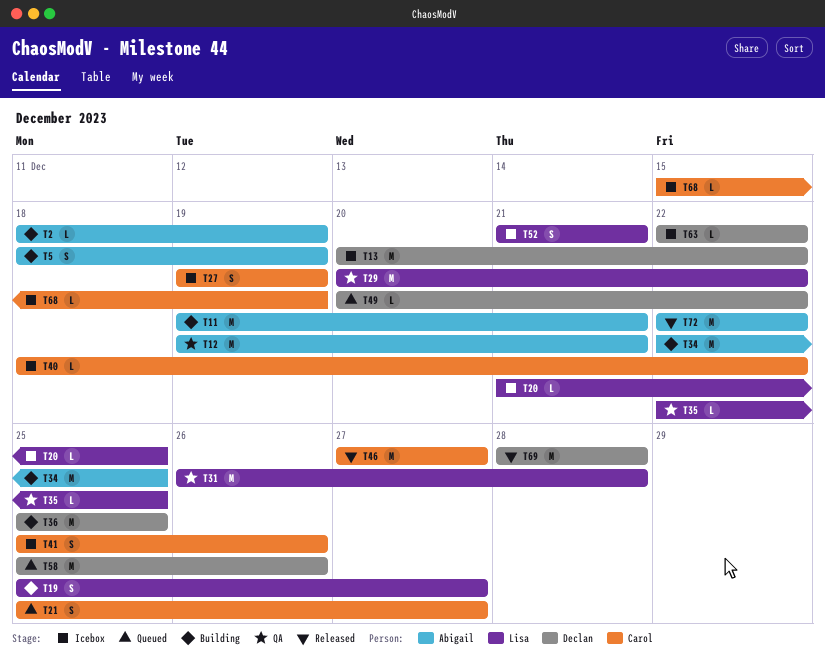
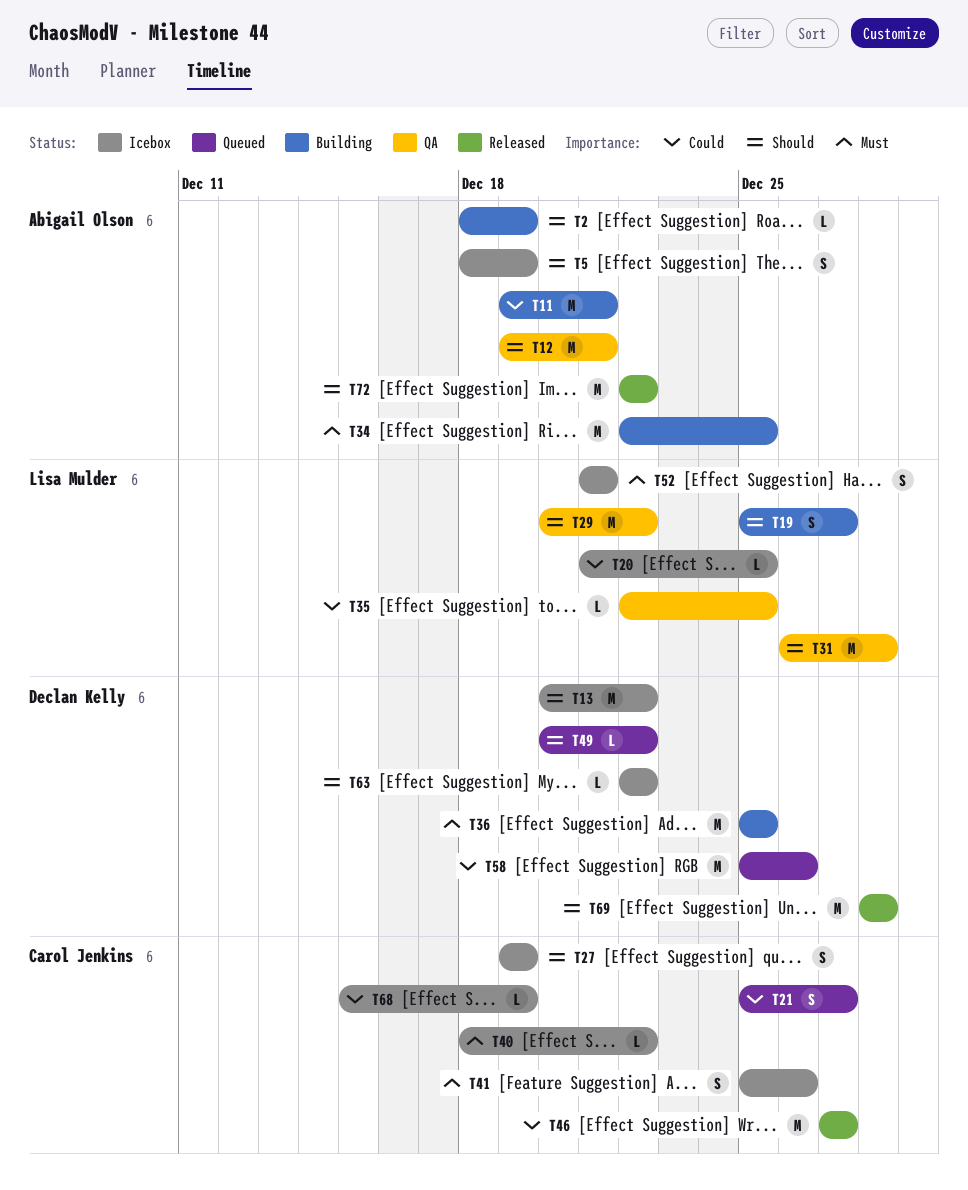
T5, status: Building -> Icebox

